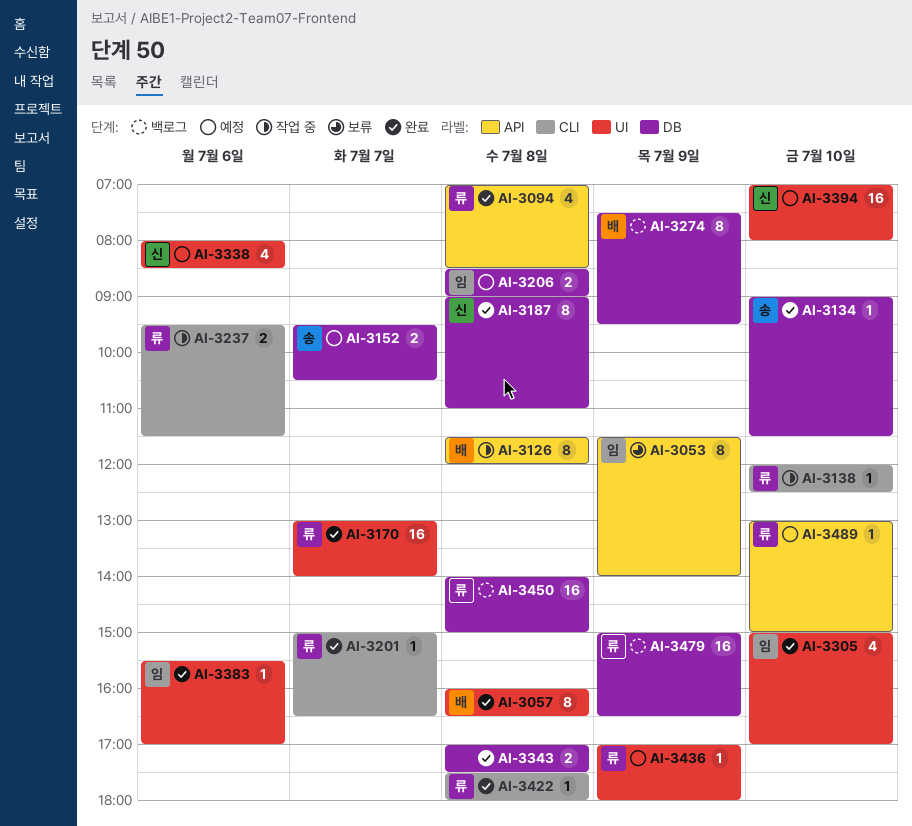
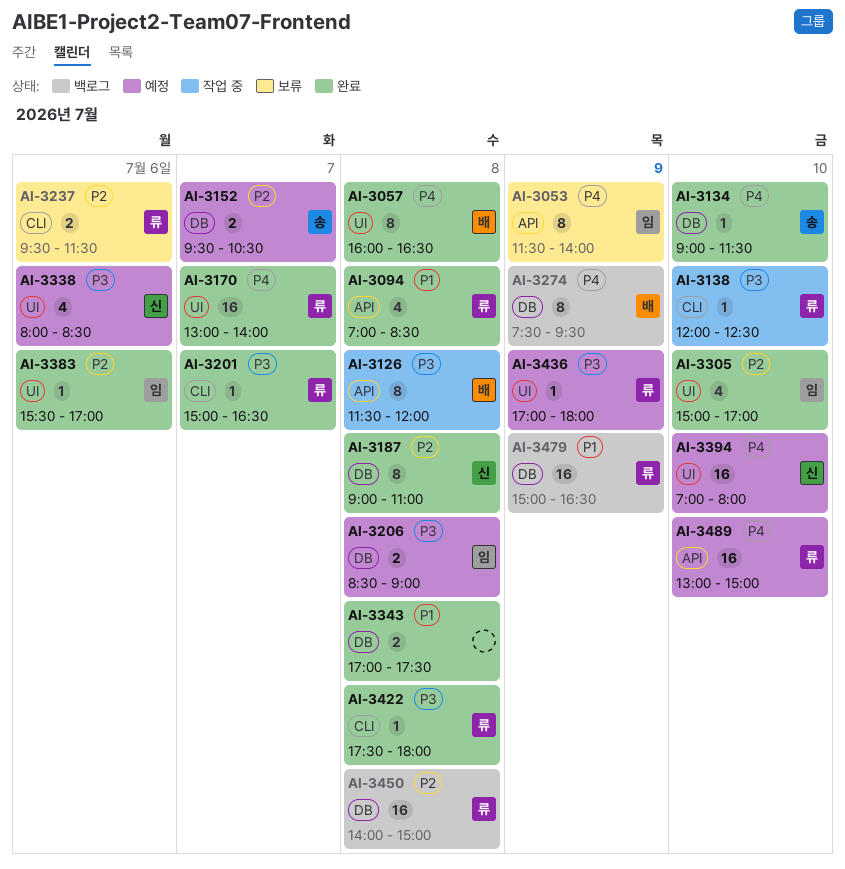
AI-3237, status: 작업 중 -> 보류
AI-3489, estimate: 1 -> 16

